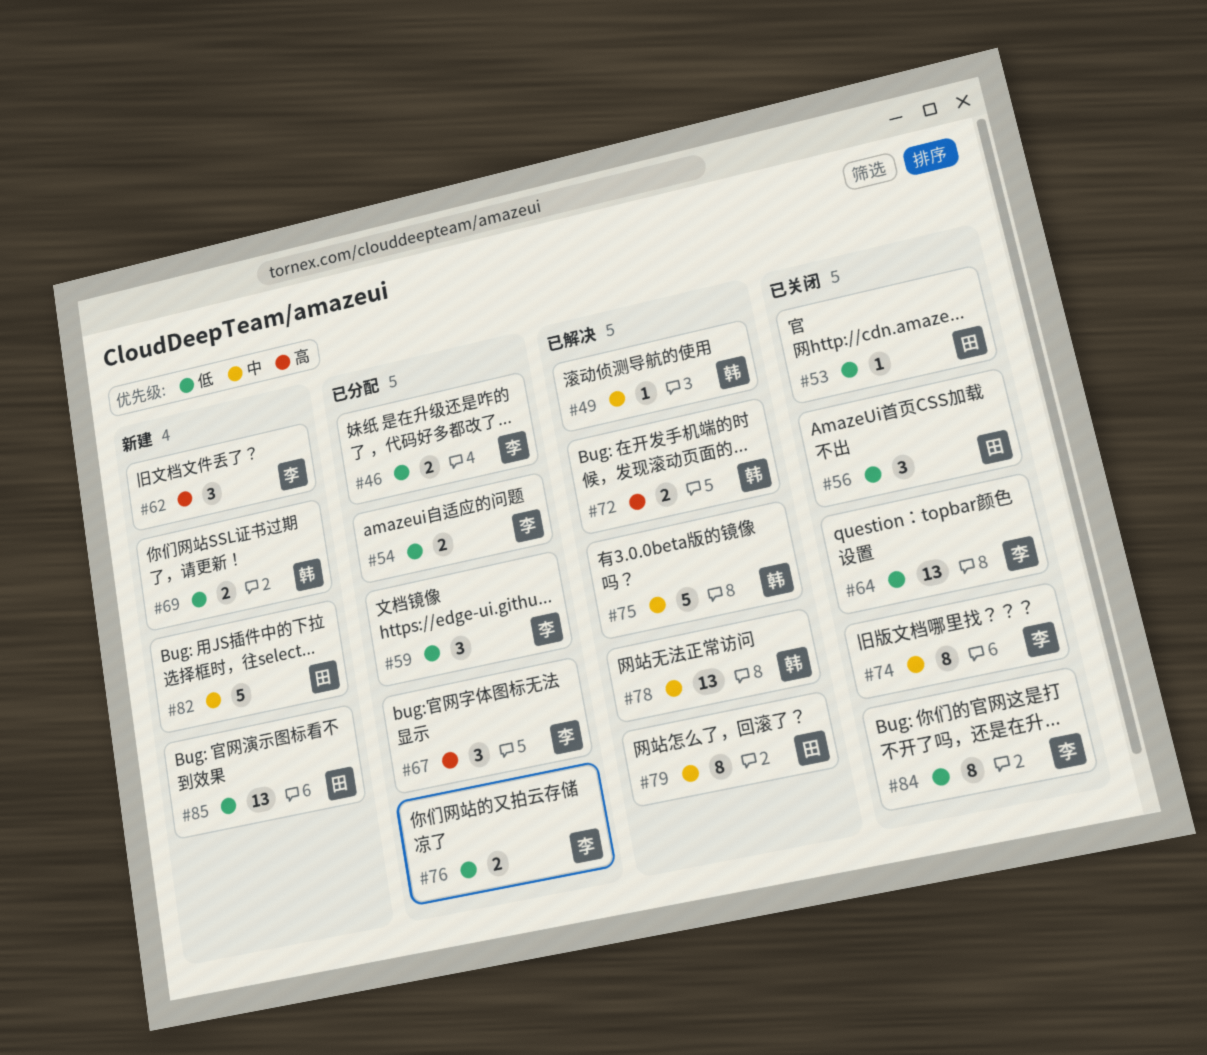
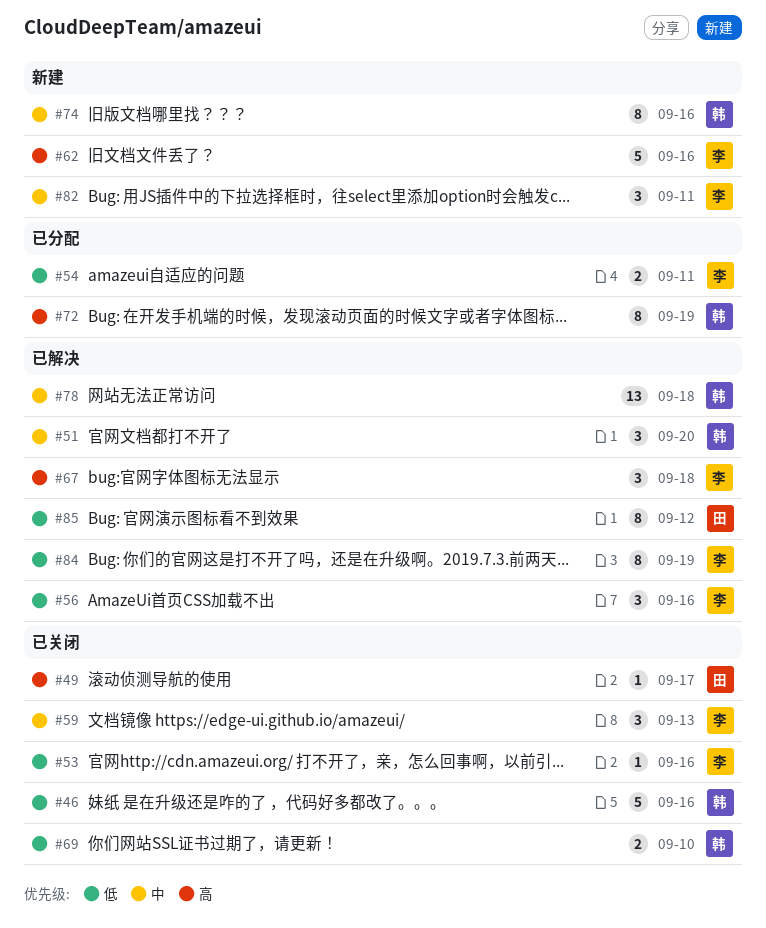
#46, status: 已分配 -> 已关闭
#46, owner: 李 -> 韩
#46, estimate: 2 -> 5
#49, status: 已解决 -> 已关闭
#49, owner: 韩 -> 田
#49, priority: 中 -> 高
#51: none -> present
#53, owner: 田 -> 李
#56, status: 已关闭 -> 已解决
#56, owner: 田 -> 李
#59, status: 已分配 -> 已关闭
#59, priority: 低 -> 中
#62, estimate: 3 -> 5
#64: present -> none
#67, status: 已分配 -> 已解决
#69, status: 新建 -> 已关闭
#72, status: 已解决 -> 已分配
#72, estimate: 2 -> 8
#74, status: 已关闭 -> 新建
#74, owner: 李 -> 韩
#75: present -> none
#76: present -> none
#79: present -> none
#82, owner: 田 -> 李
#82, estimate: 5 -> 3
#84, status: 已关闭 -> 已解决
#85, status: 新建 -> 已解决
#85, estimate: 13 -> 8

